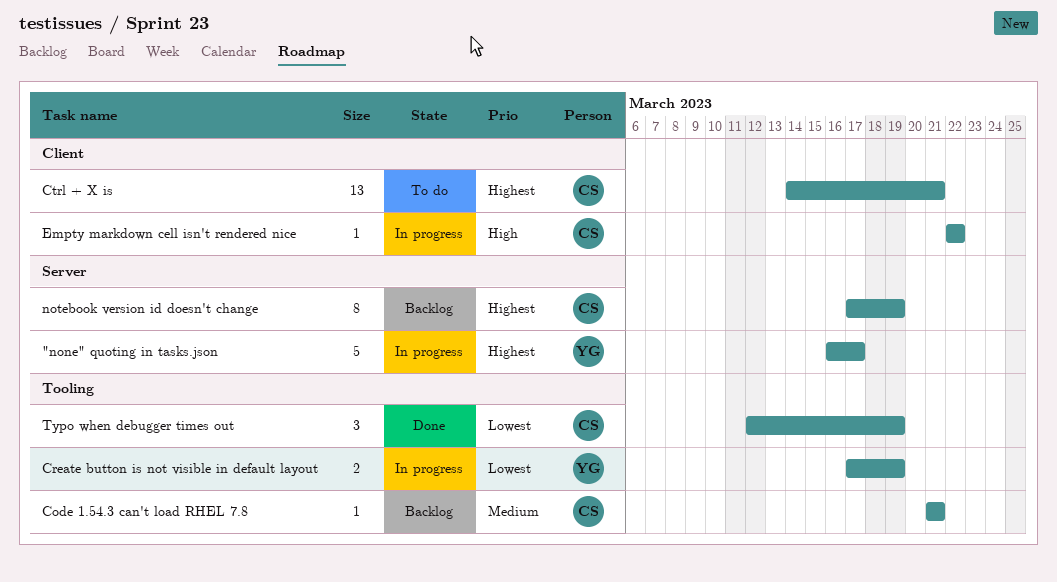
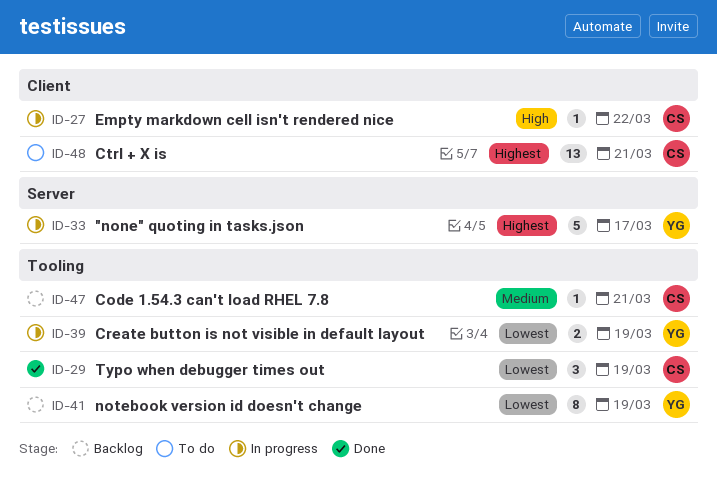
notebook version id doesn't change, owner: CS -> YG
notebook version id doesn't change, priority: Highest -> Lowest
notebook version id doesn't change, label: Server -> Tooling

